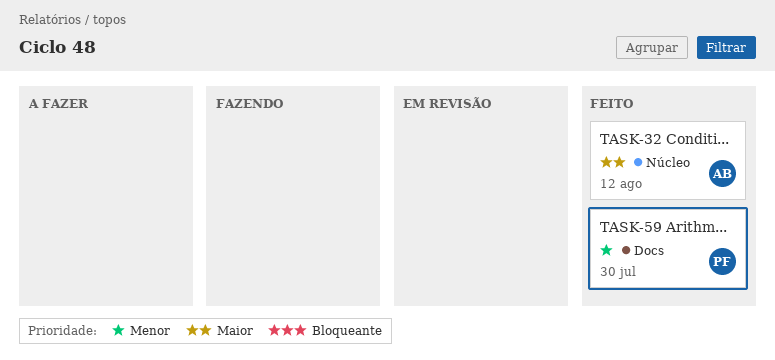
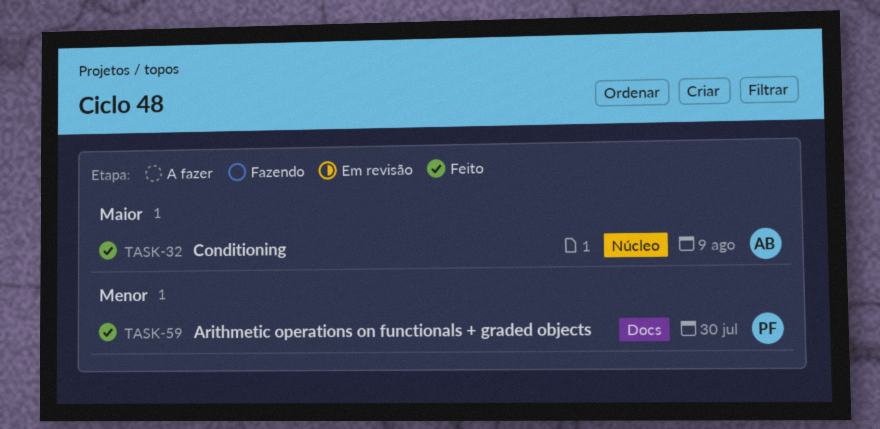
TASK-32, due: Aug 12 -> Aug 9

